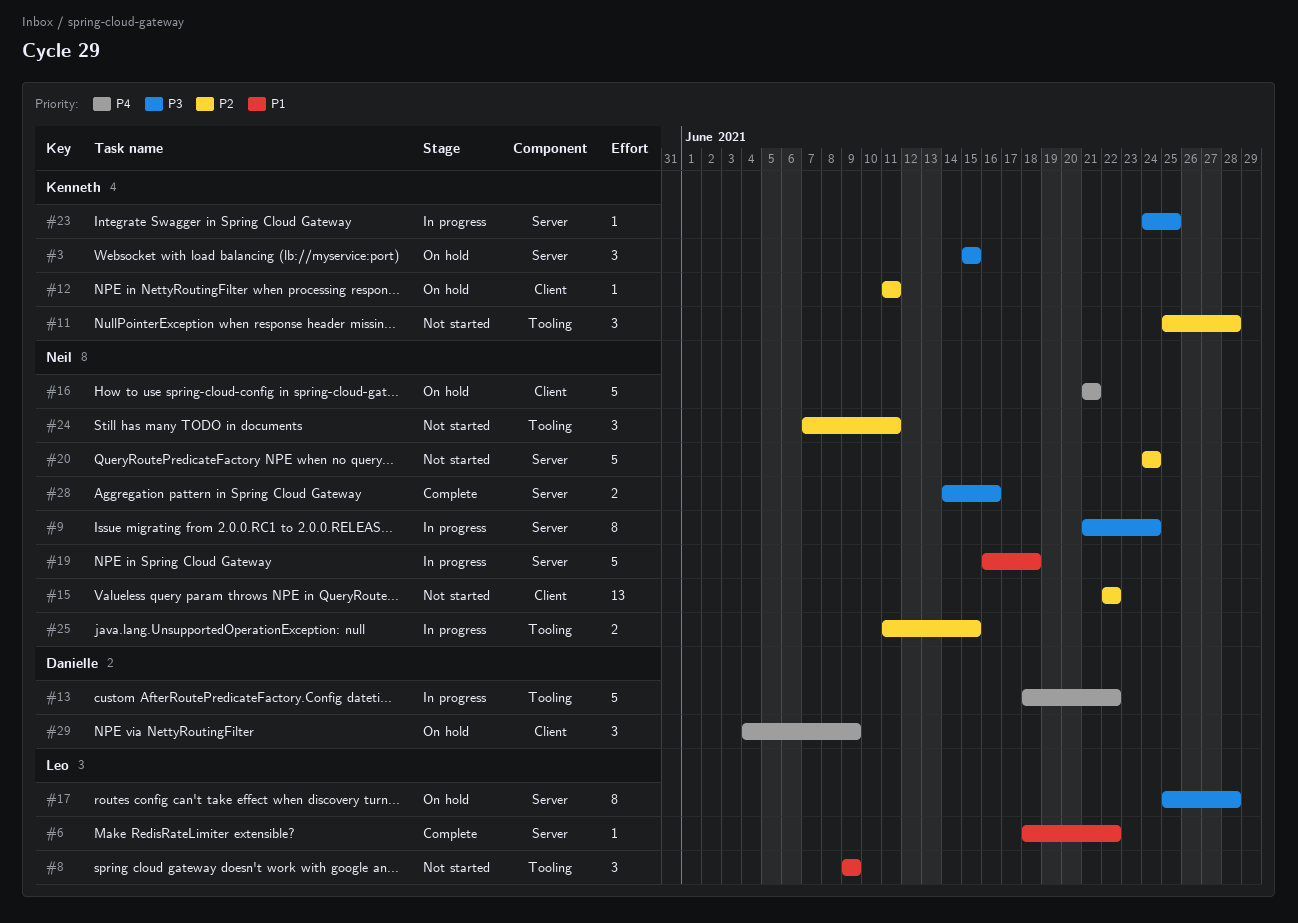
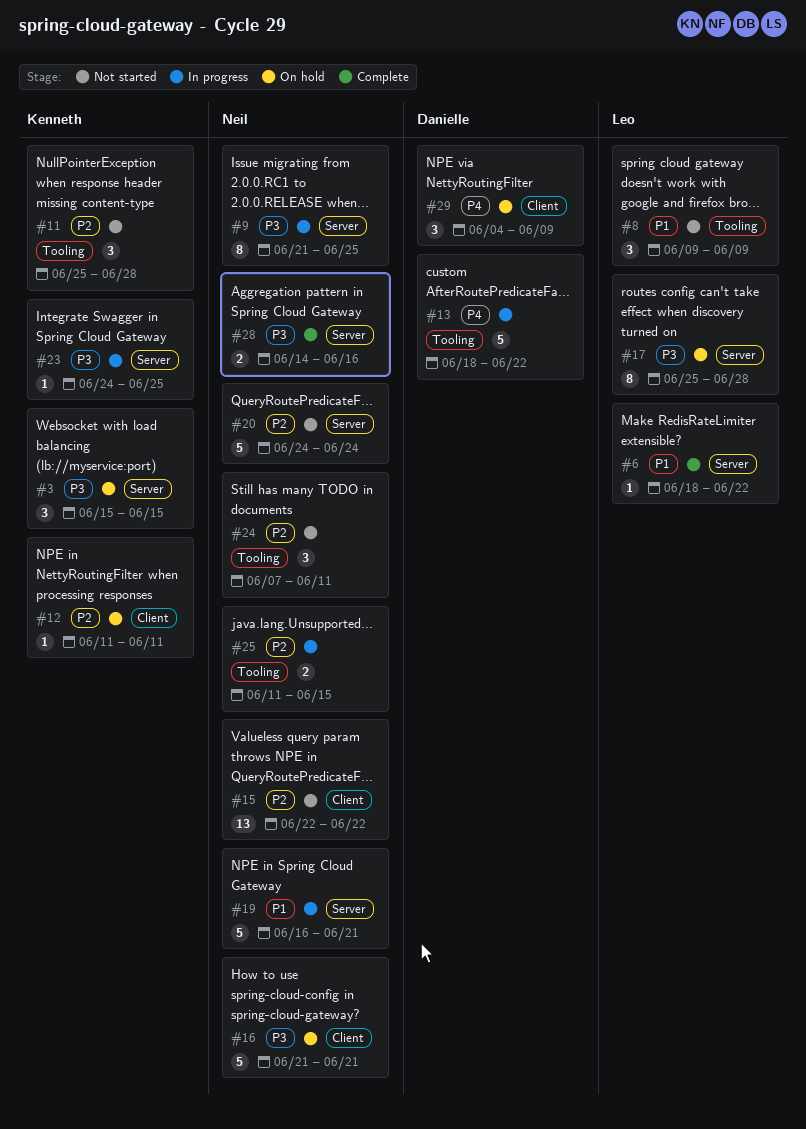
#9, due: Jun 24 -> Jun 25
#16, priority: P4 -> P3
#19, due: Jun 18 -> Jun 21

